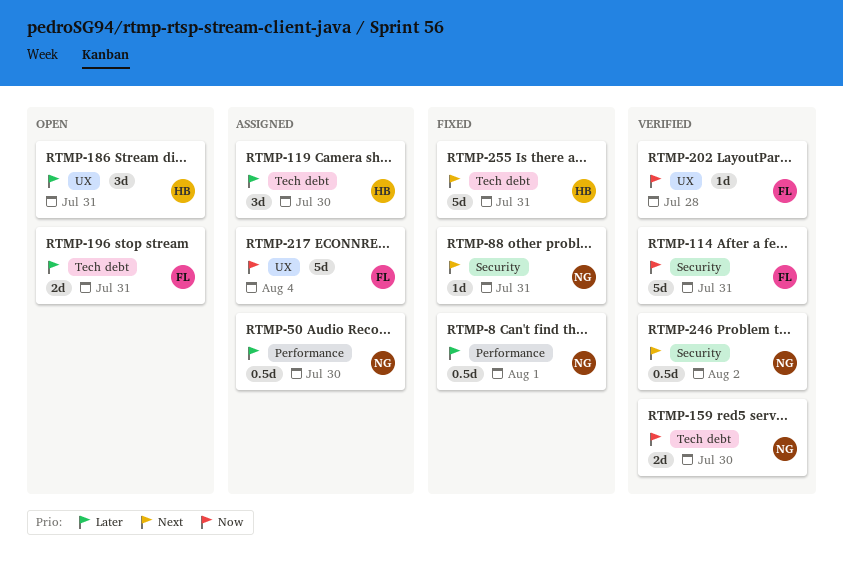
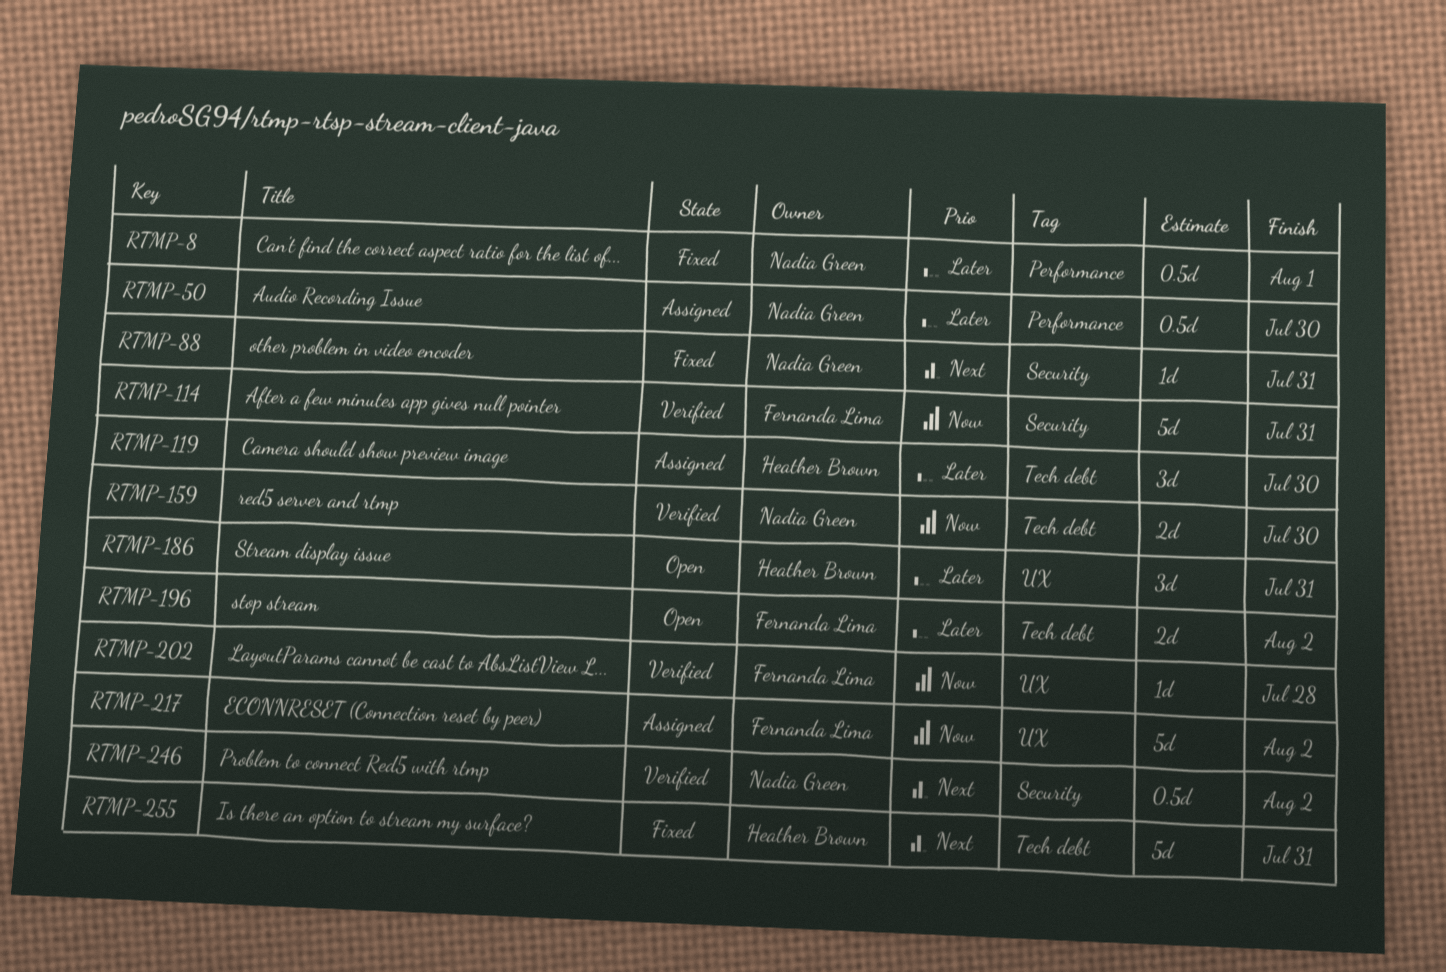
RTMP-196, due: Jul 31 -> Aug 2
RTMP-217, due: Aug 4 -> Aug 2

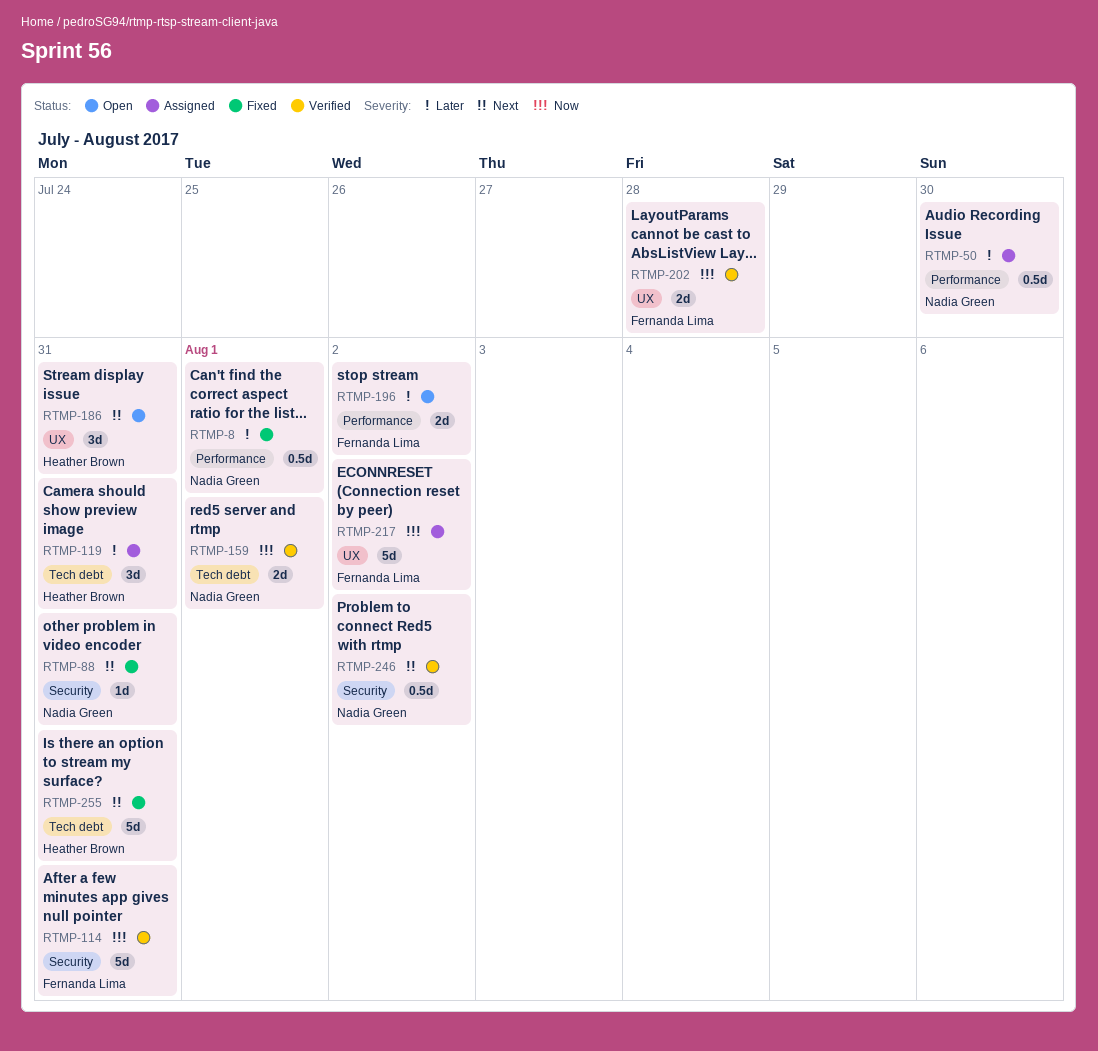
RTMP-119, due: Jul 30 -> Jul 31
RTMP-159, due: Jul 30 -> Aug 1
RTMP-186, priority: Later -> Next
RTMP-196, label: Tech debt -> Performance
RTMP-202, estimate: 1d -> 2d

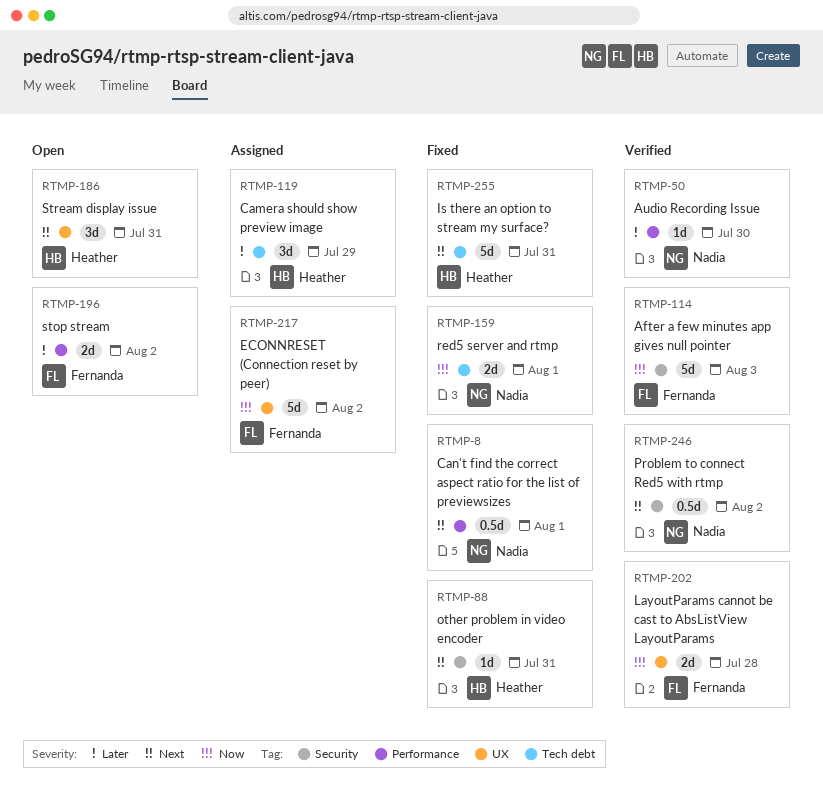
RTMP-8, priority: Later -> Next
RTMP-50, status: Assigned -> Verified
RTMP-50, estimate: 0.5d -> 1d
RTMP-88, owner: Nadia Green -> Heather Brown
RTMP-114, due: Jul 31 -> Aug 3
RTMP-119, due: Jul 31 -> Jul 29
RTMP-159, status: Verified -> Fixed

